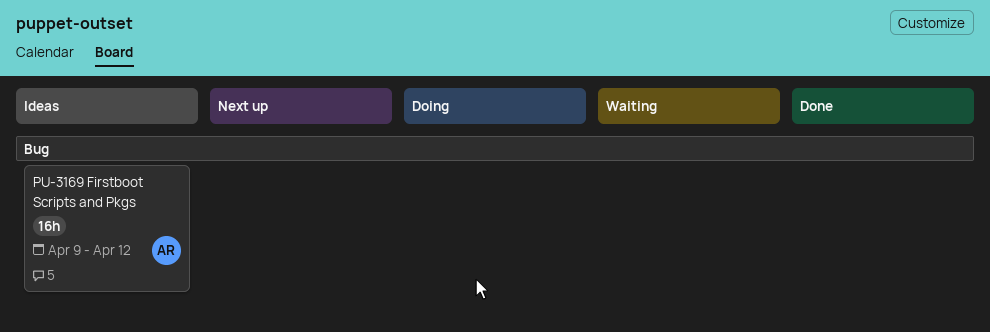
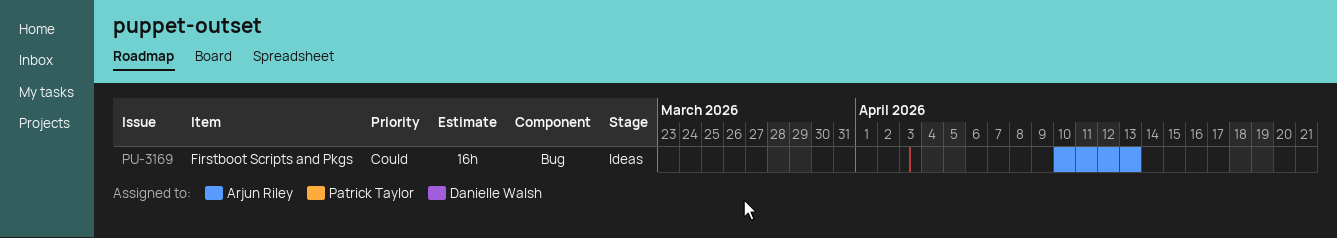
PU-3169, start: Apr 9 -> Apr 10
PU-3169, due: Apr 12 -> Apr 13

